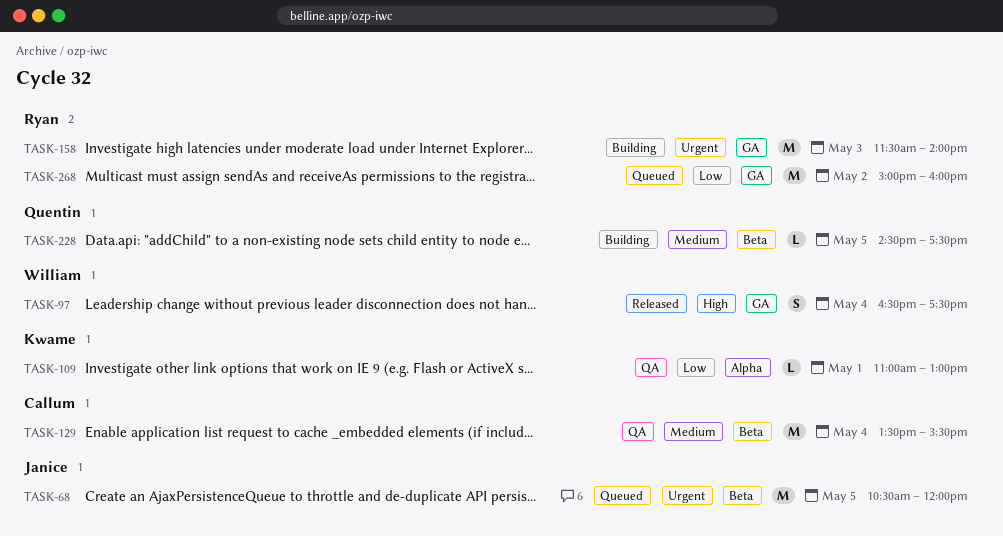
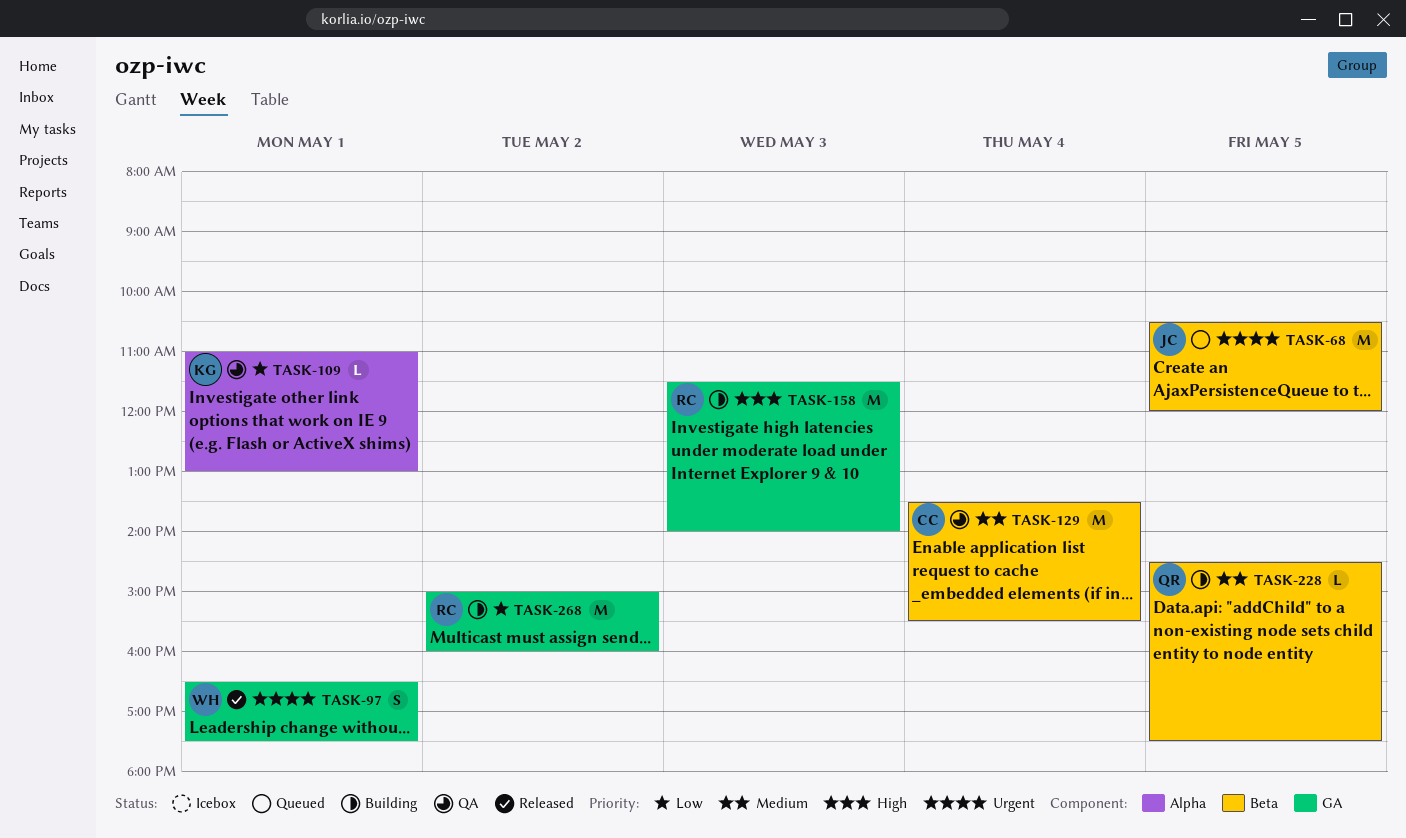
TASK-97, priority: High -> Urgent
TASK-97, day: May 4 -> May 1
TASK-158, priority: Urgent -> High
TASK-268, status: Queued -> Building

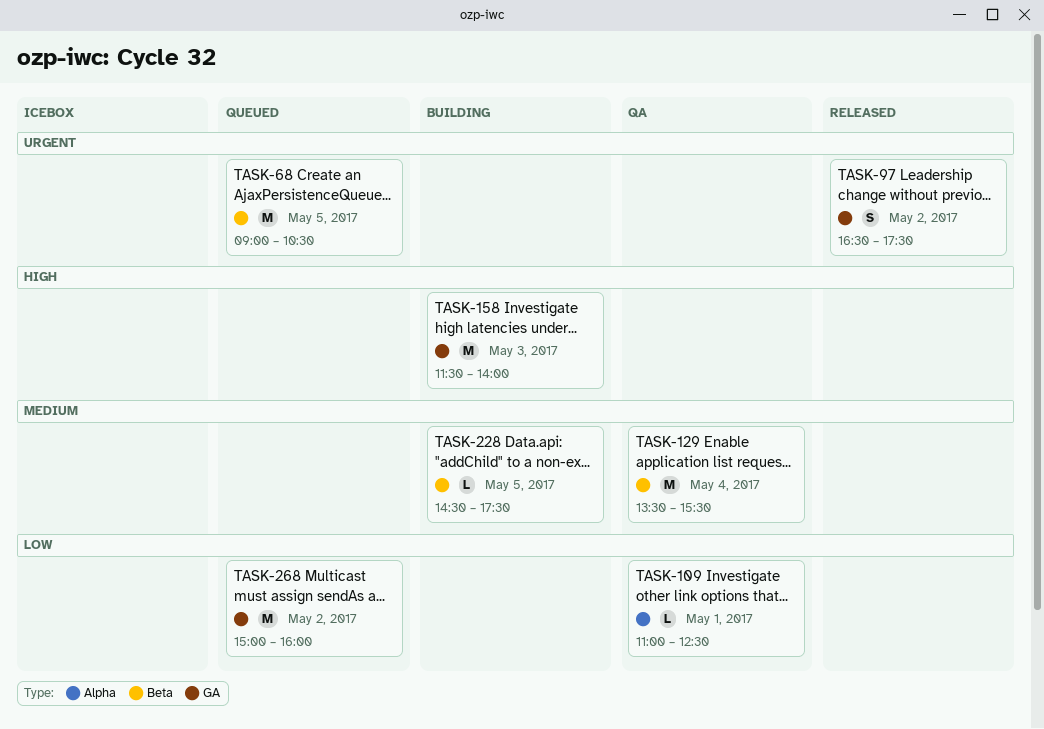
TASK-68, begins: 10:30 -> 09:00
TASK-68, ends: 12:00 -> 10:30
TASK-97, day: May 1 -> May 2
TASK-109, ends: 13:00 -> 12:30
TASK-268, status: Building -> Queued

